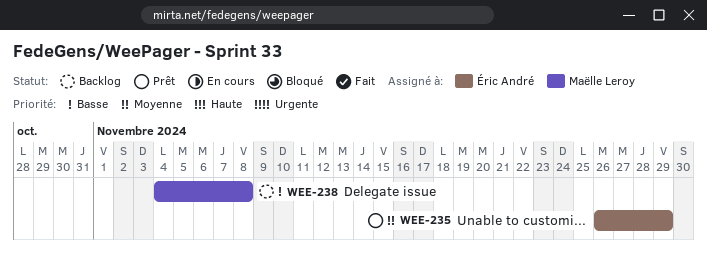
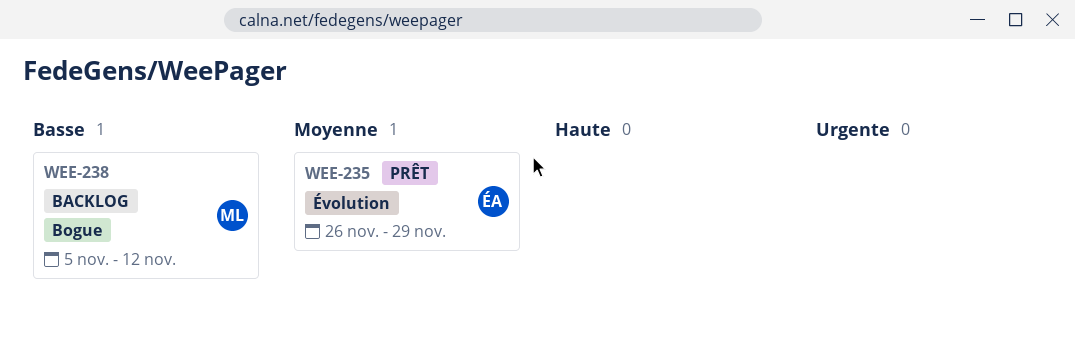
WEE-238, start: Nov 4 -> Nov 5
WEE-238, due: Nov 8 -> Nov 12

